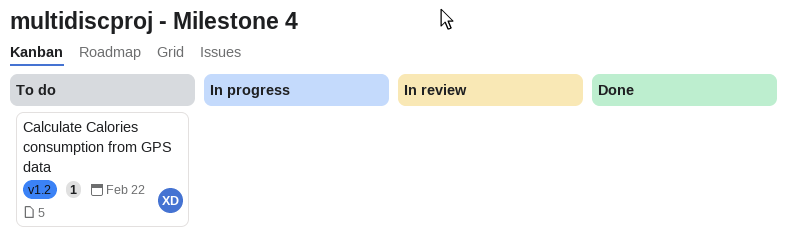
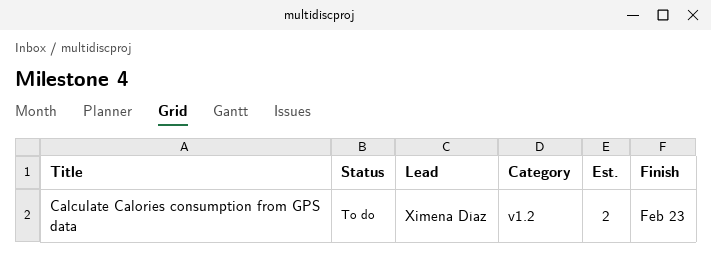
Calculate Calories consumption from GPS data, estimate: 1 -> 2
Calculate Calories consumption from GPS data, due: Feb 22 -> Feb 23

